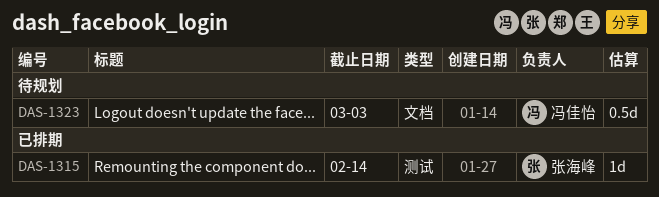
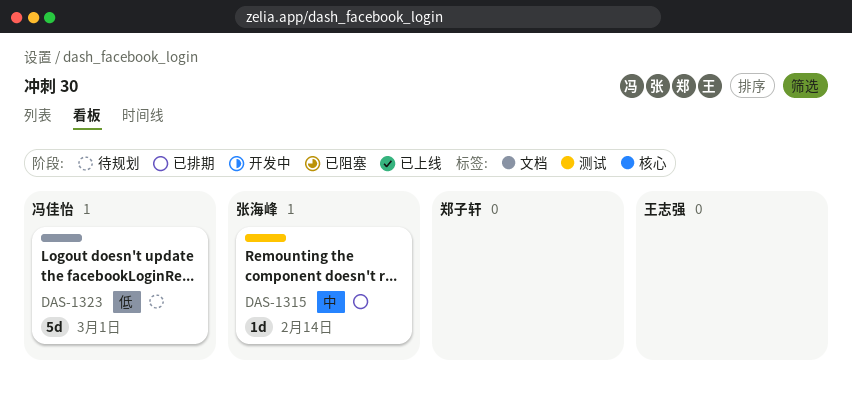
DAS-1323, estimate: 0.5d -> 5d
DAS-1323, due: Mar 3 -> Mar 1

